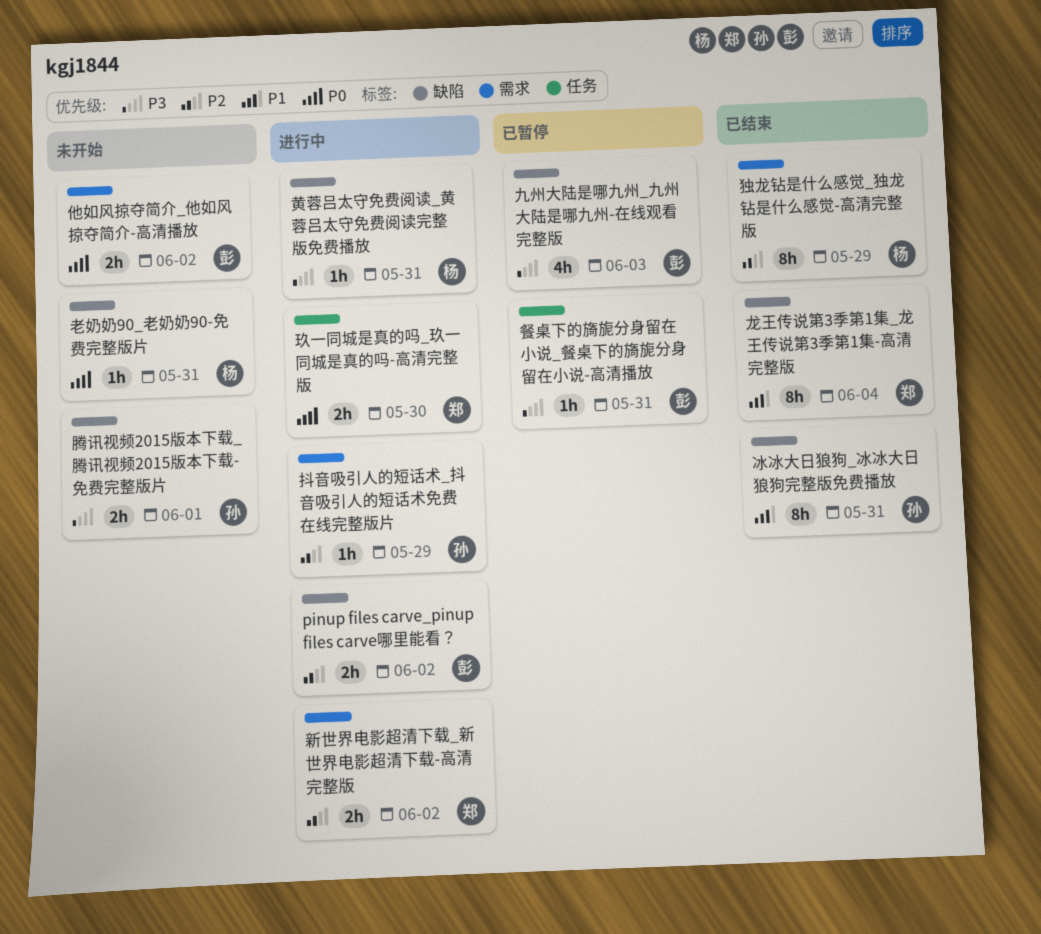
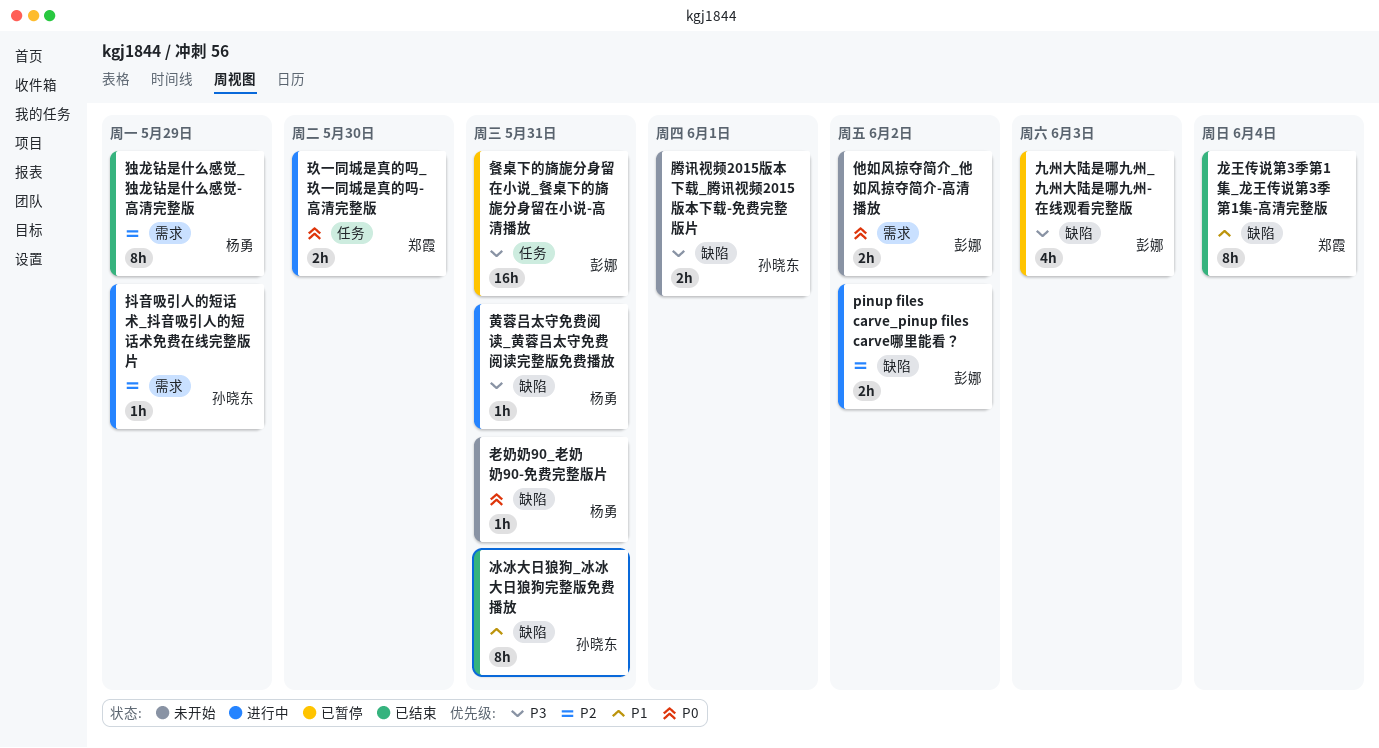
新世界电影超清下载_新世界电影超清下载-高清完整版: present -> none
餐桌下的旖旎分身留在小说_餐桌下的旖旎分身留在小说-高清播放, estimate: 1h -> 16h

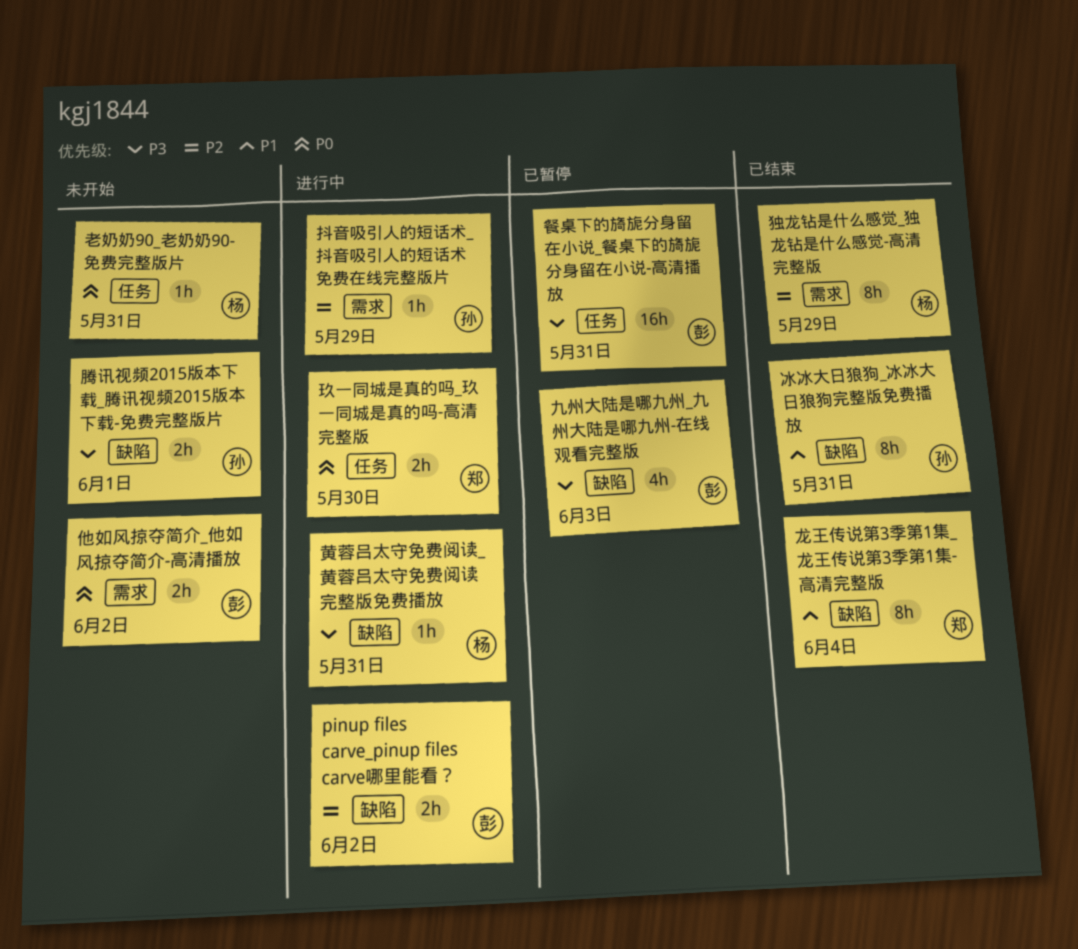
老奶奶90_老奶奶90-免费完整版片, label: 缺陷 -> 任务

